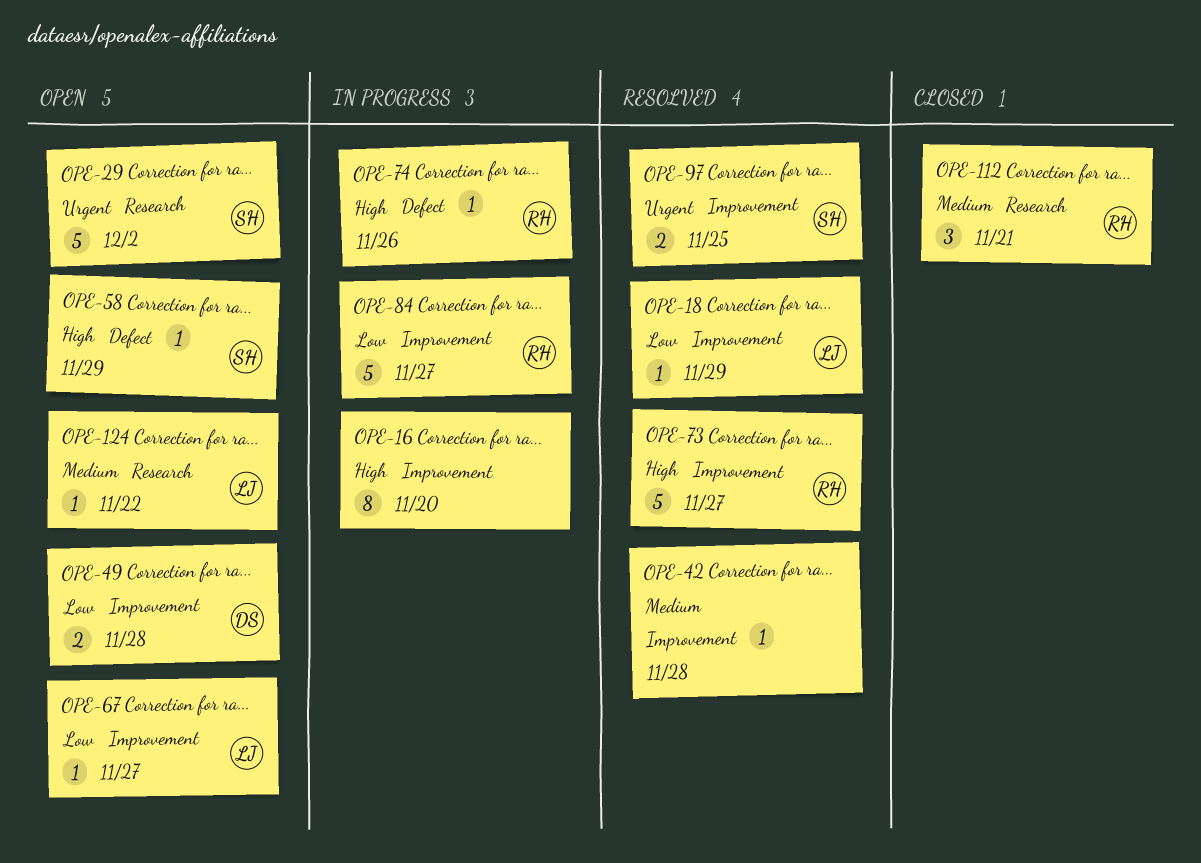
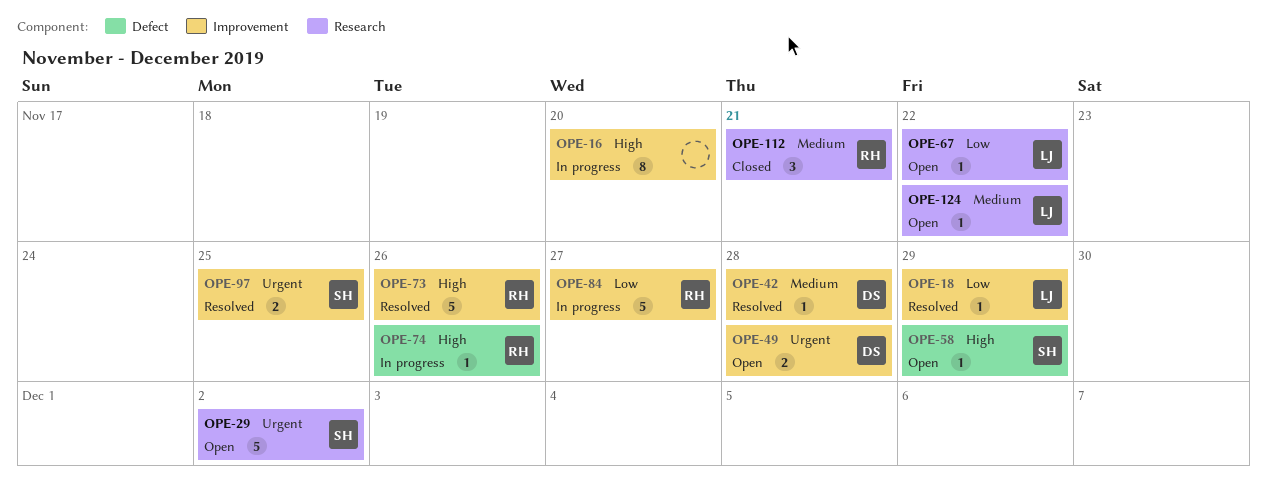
OPE-42, owner: none -> DS
OPE-49, priority: Low -> Urgent
OPE-67, label: Improvement -> Research
OPE-67, due: Nov 27 -> Nov 22
OPE-73, due: Nov 27 -> Nov 26

